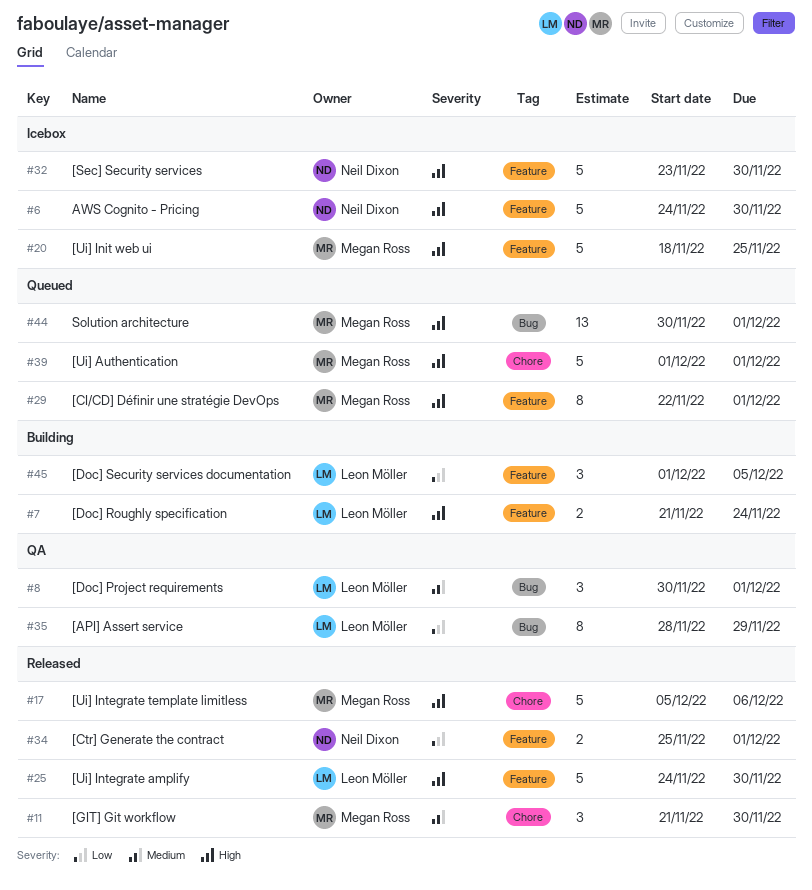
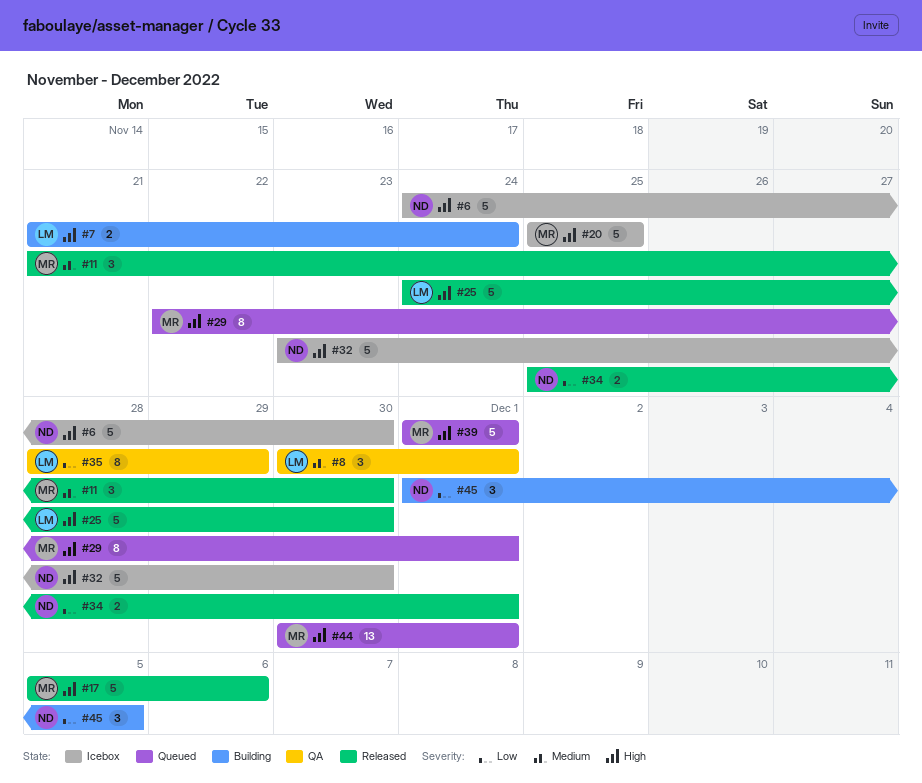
#20, start: Nov 18 -> Nov 25
#45, owner: Leon Möller -> Neil Dixon

